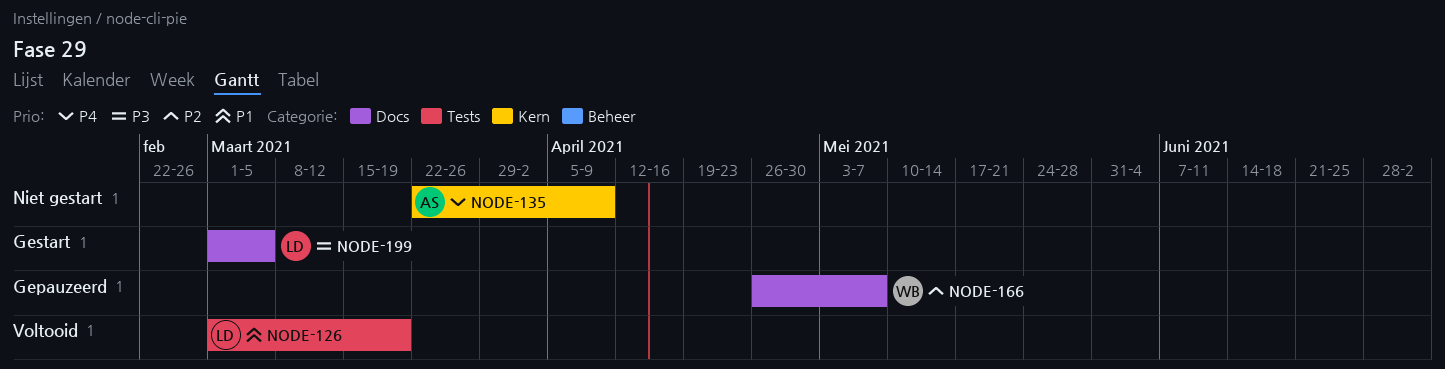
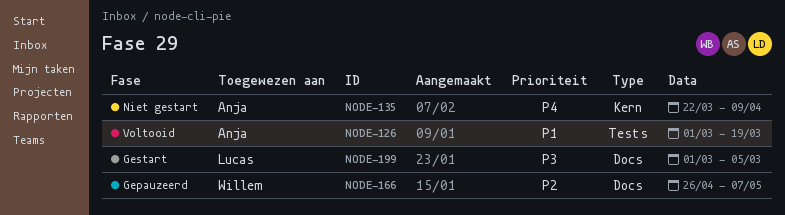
NODE-126, owner: Lucas -> Anja

